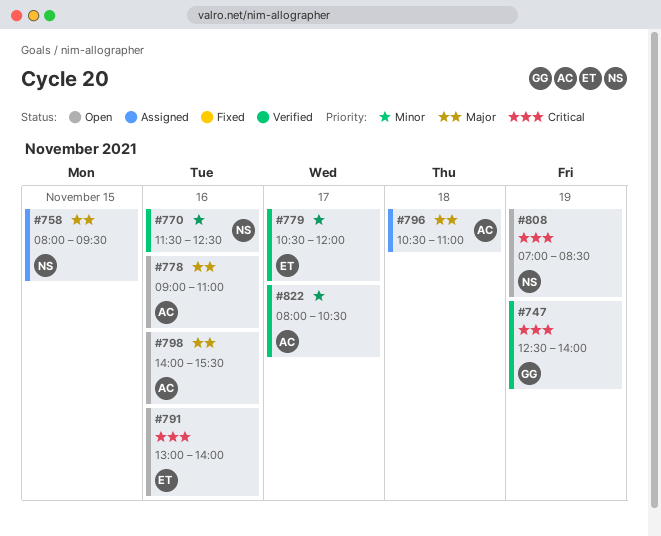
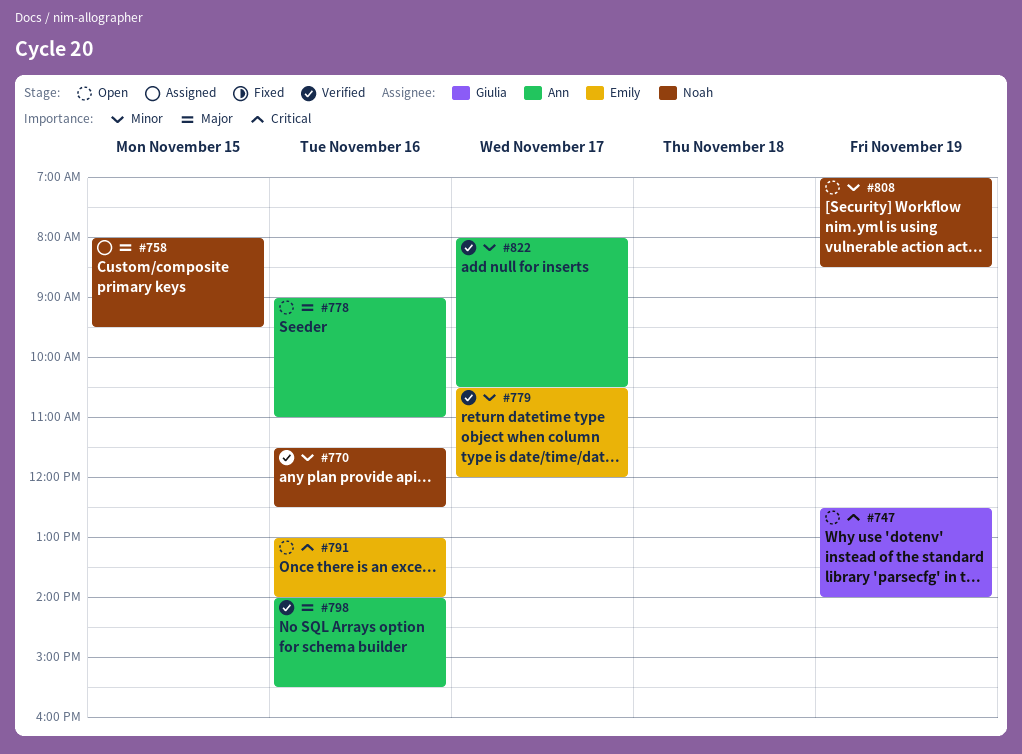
#747, status: Verified -> Open
#796: present -> none
#798, status: Open -> Verified
#808, priority: Critical -> Minor

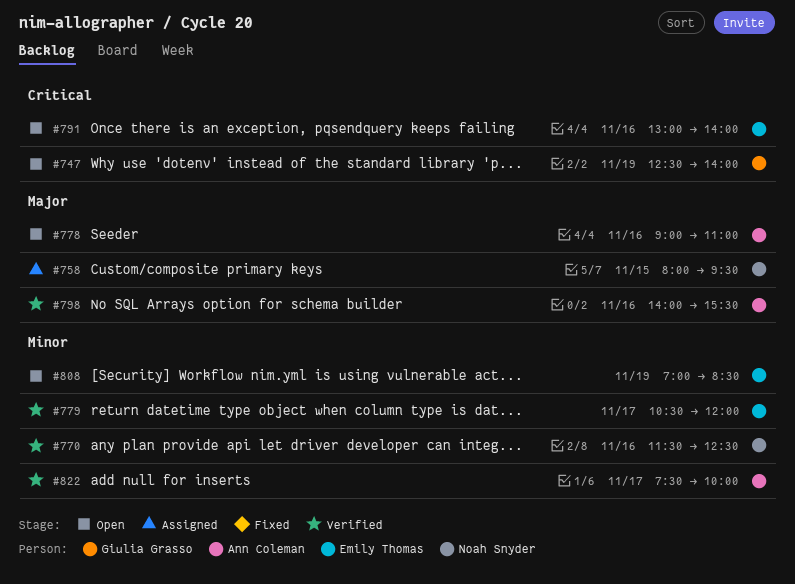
#808, owner: Noah Snyder -> Emily Thomas
#822, begins: 08:00 -> 07:30
#822, ends: 10:30 -> 10:00

